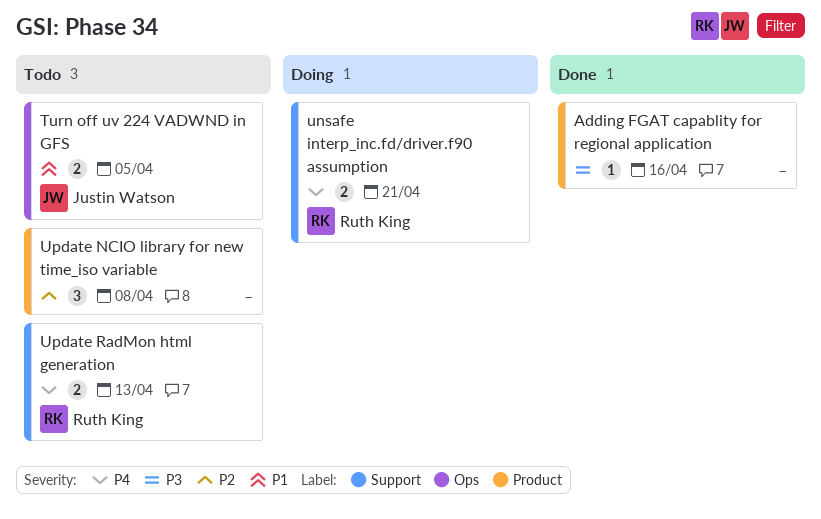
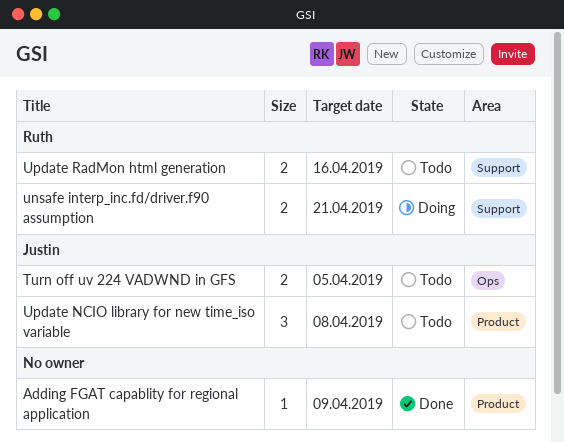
Adding FGAT capablity for regional application, due: Apr 16 -> Apr 9
Update NCIO library for new time_iso variable, owner: none -> Justin Watson
Update RadMon html generation, due: Apr 13 -> Apr 16

